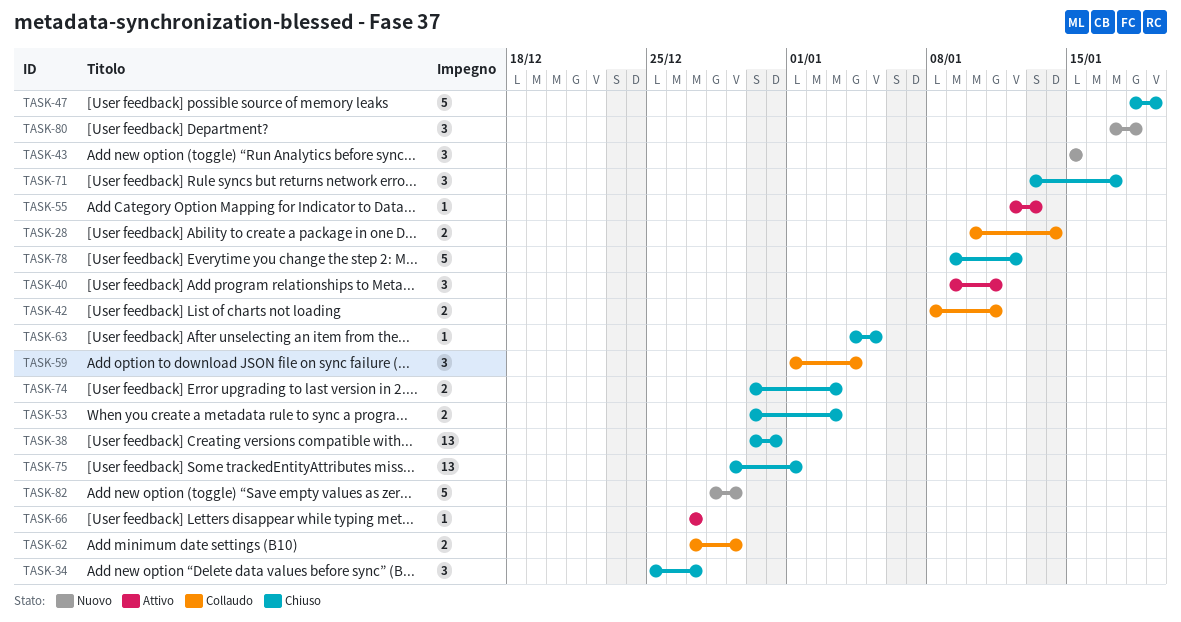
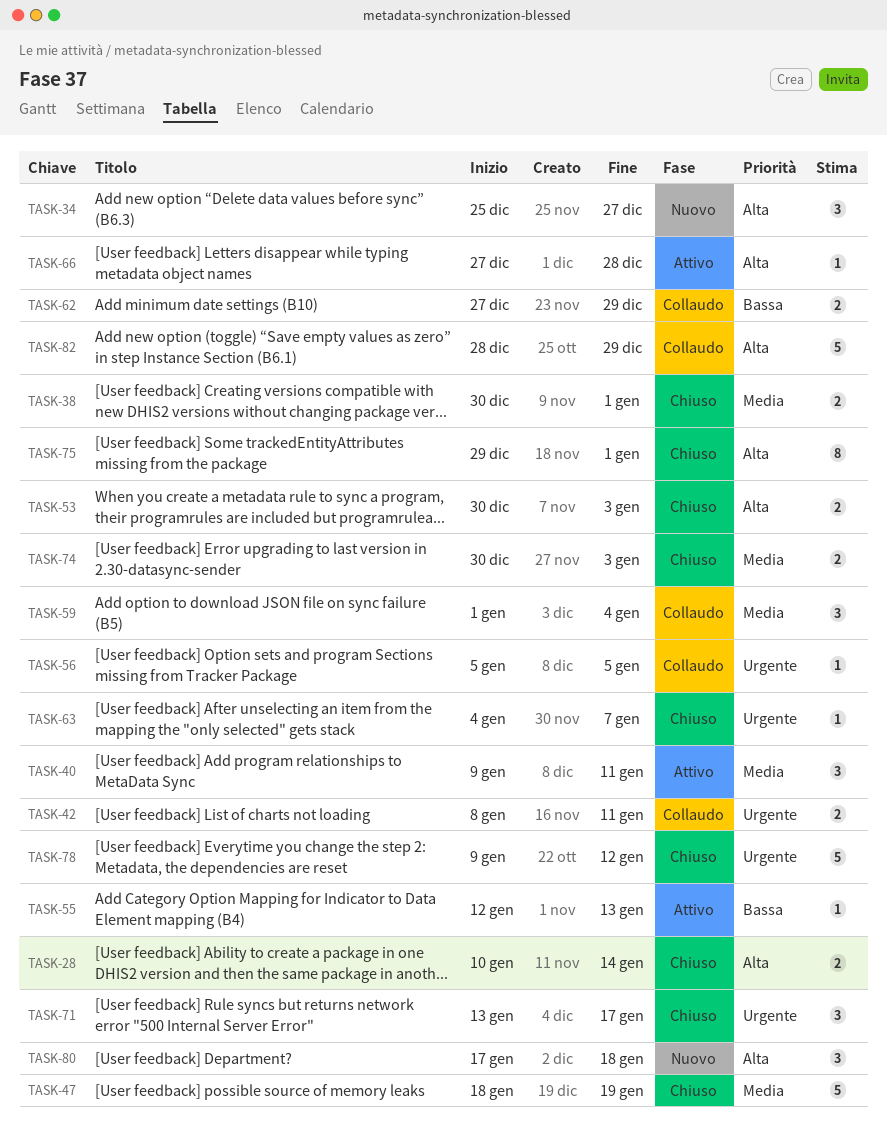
TASK-28, status: Collaudo -> Chiuso
TASK-34, status: Chiuso -> Nuovo
TASK-38, estimate: 13 -> 2
TASK-38, due: Dec 31 -> Jan 1
TASK-43: present -> none
TASK-56: none -> present
TASK-63, due: Jan 5 -> Jan 7
TASK-66, due: Dec 27 -> Dec 28
TASK-75, estimate: 13 -> 8
TASK-82, status: Nuovo -> Collaudo

